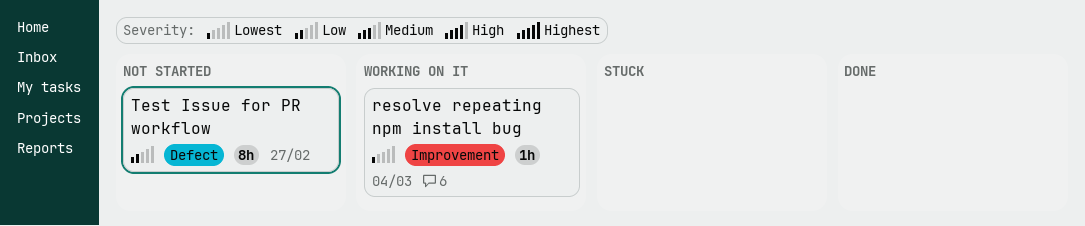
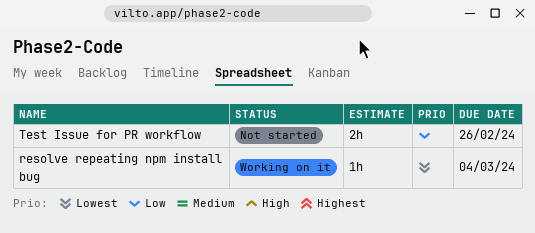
Test Issue for PR workflow, estimate: 8h -> 2h
Test Issue for PR workflow, due: Feb 27 -> Feb 26

